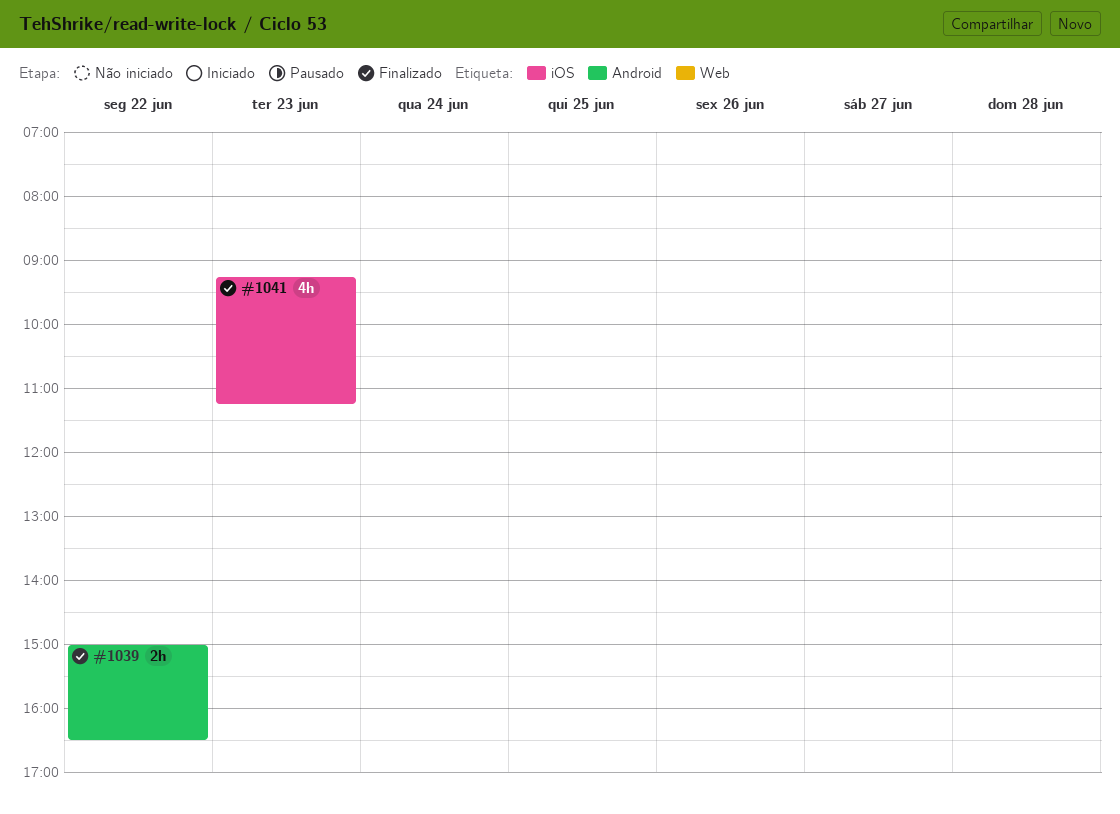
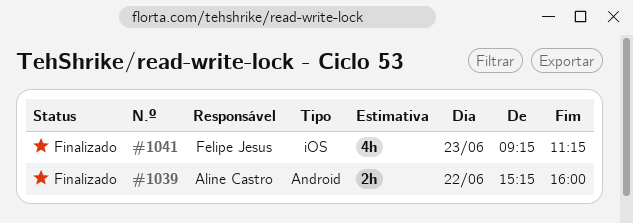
#1039, begins: 15:00 -> 15:15
#1039, ends: 16:30 -> 16:00

